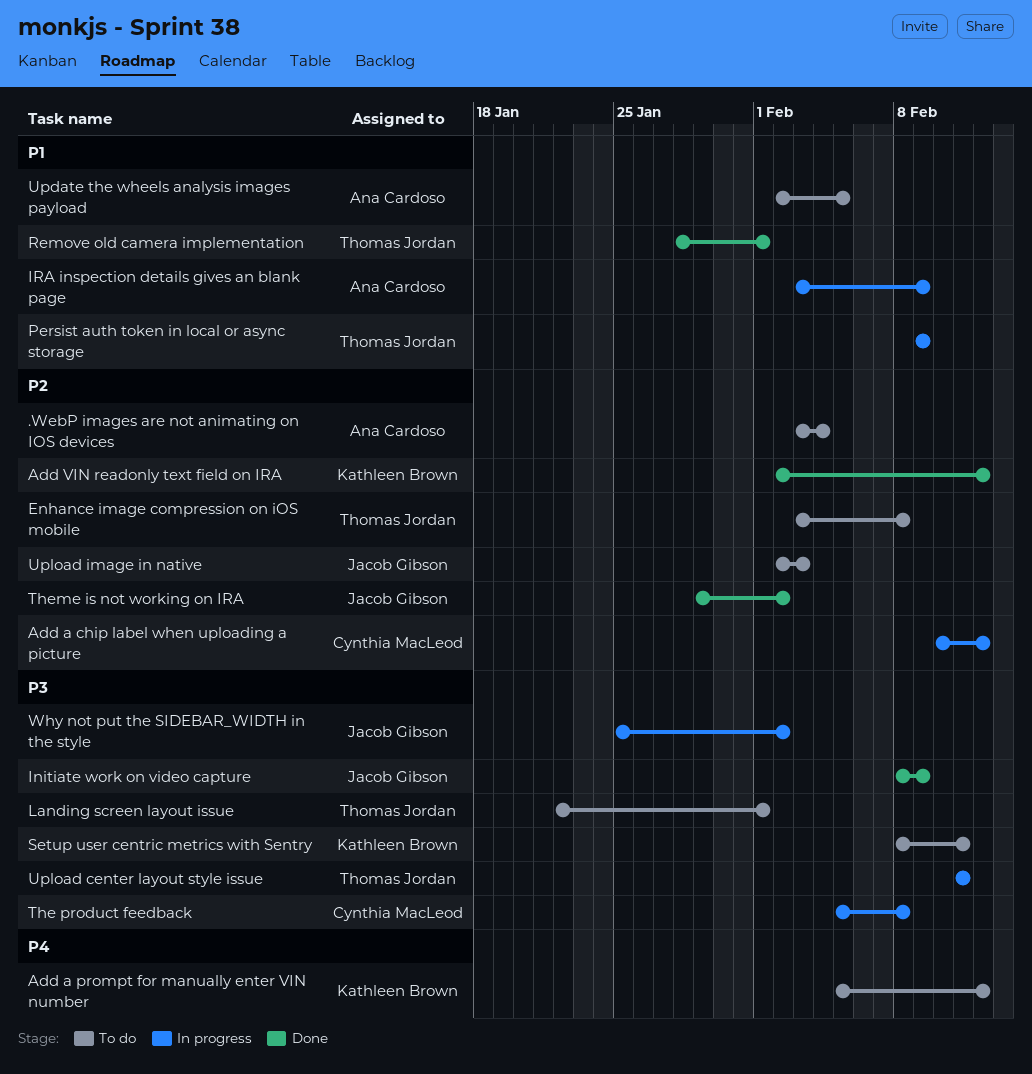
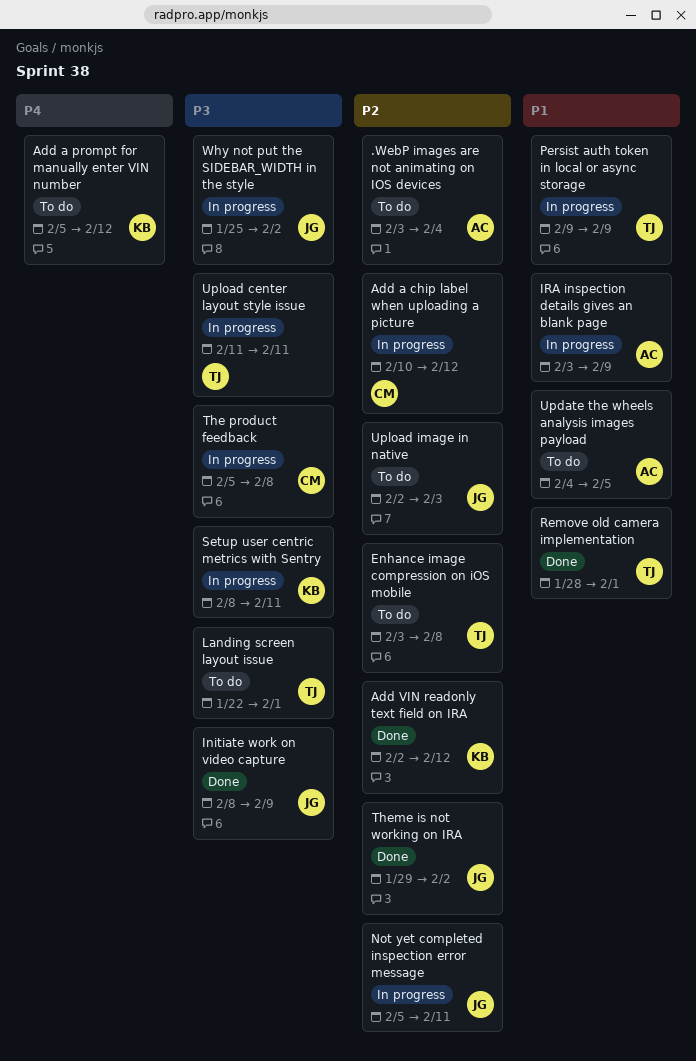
Not yet completed inspection error message: none -> present
Setup user centric metrics with Sentry, status: To do -> In progress
Update the wheels analysis images payload, start: Feb 2 -> Feb 4

